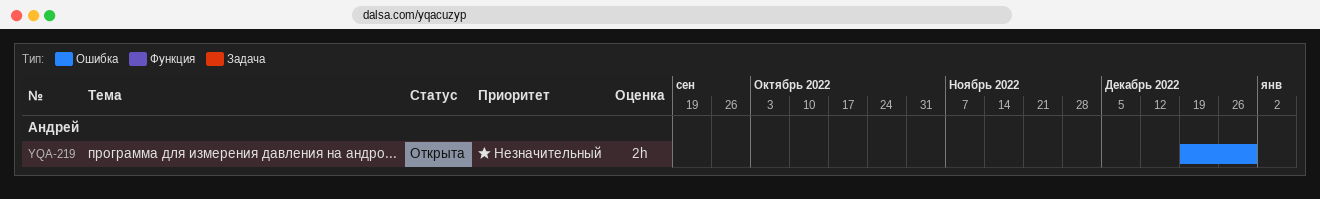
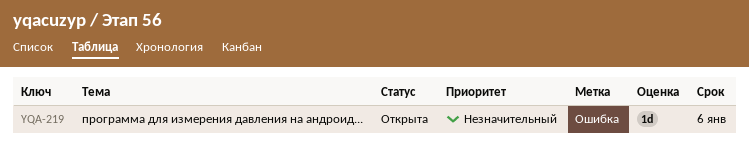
YQA-219, estimate: 2h -> 1d
YQA-219, due: Dec 30 -> Jan 6

